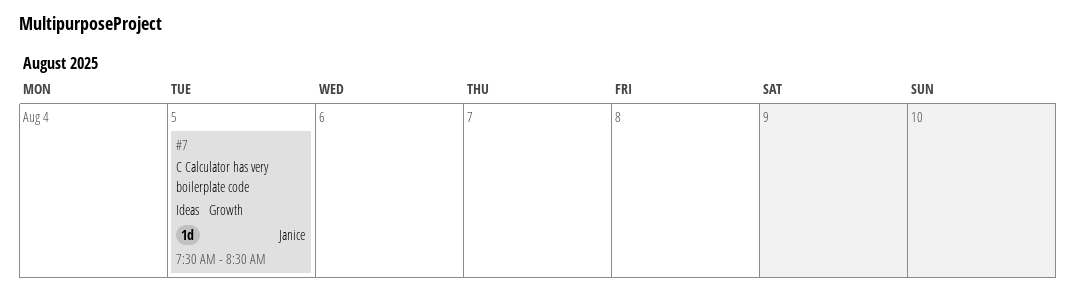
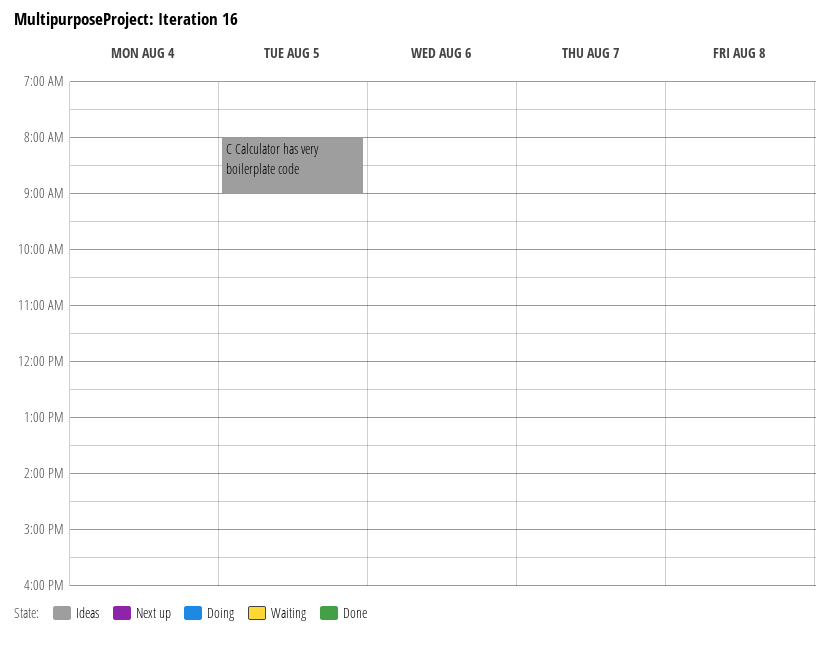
C Calculator has very boilerplate code, begins: 07:30 -> 08:00
C Calculator has very boilerplate code, ends: 08:30 -> 09:00

